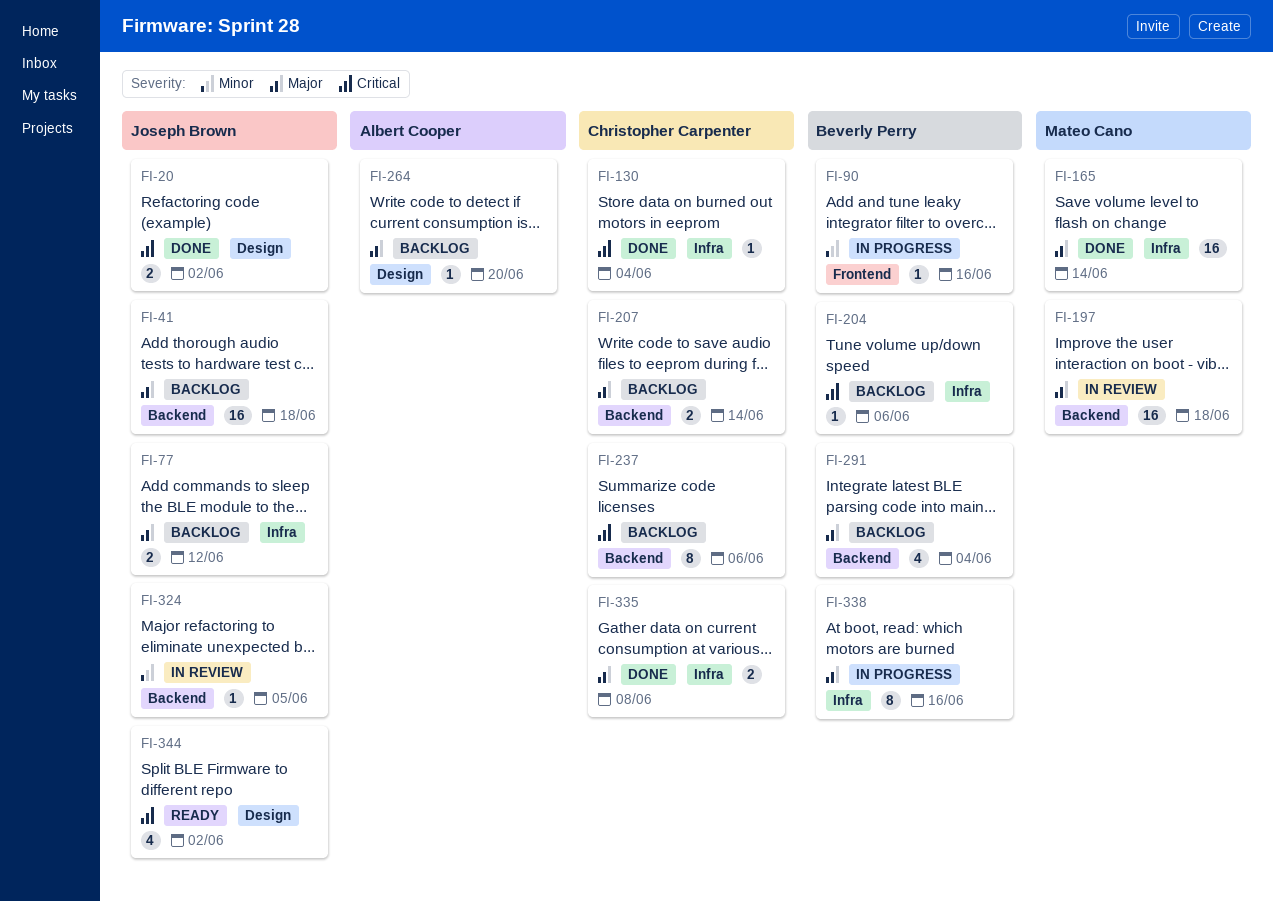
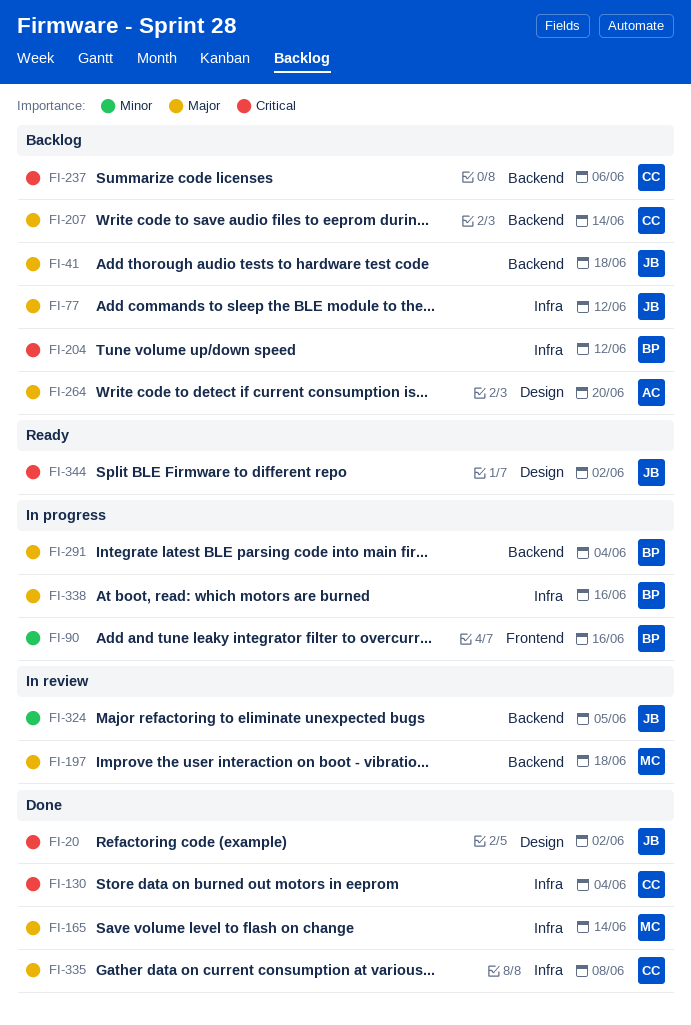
FI-204, due: Jun 6 -> Jun 12
FI-291, status: Backlog -> In progress

